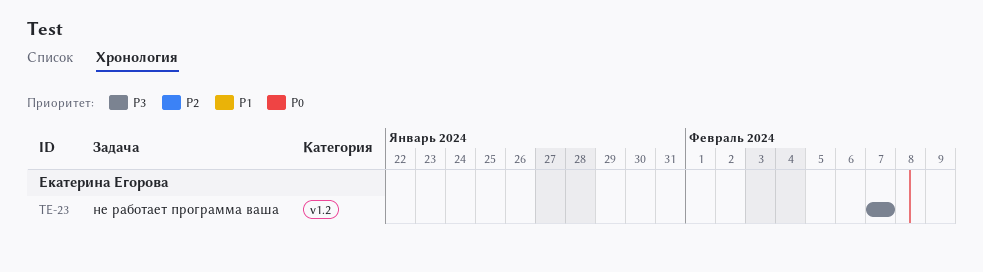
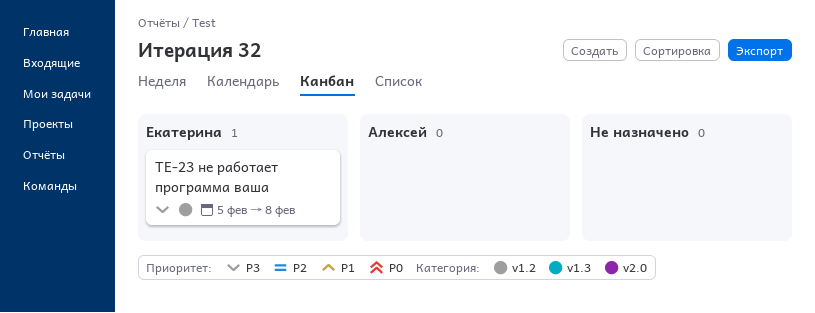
TE-23, start: Feb 7 -> Feb 5
TE-23, due: Feb 7 -> Feb 8

